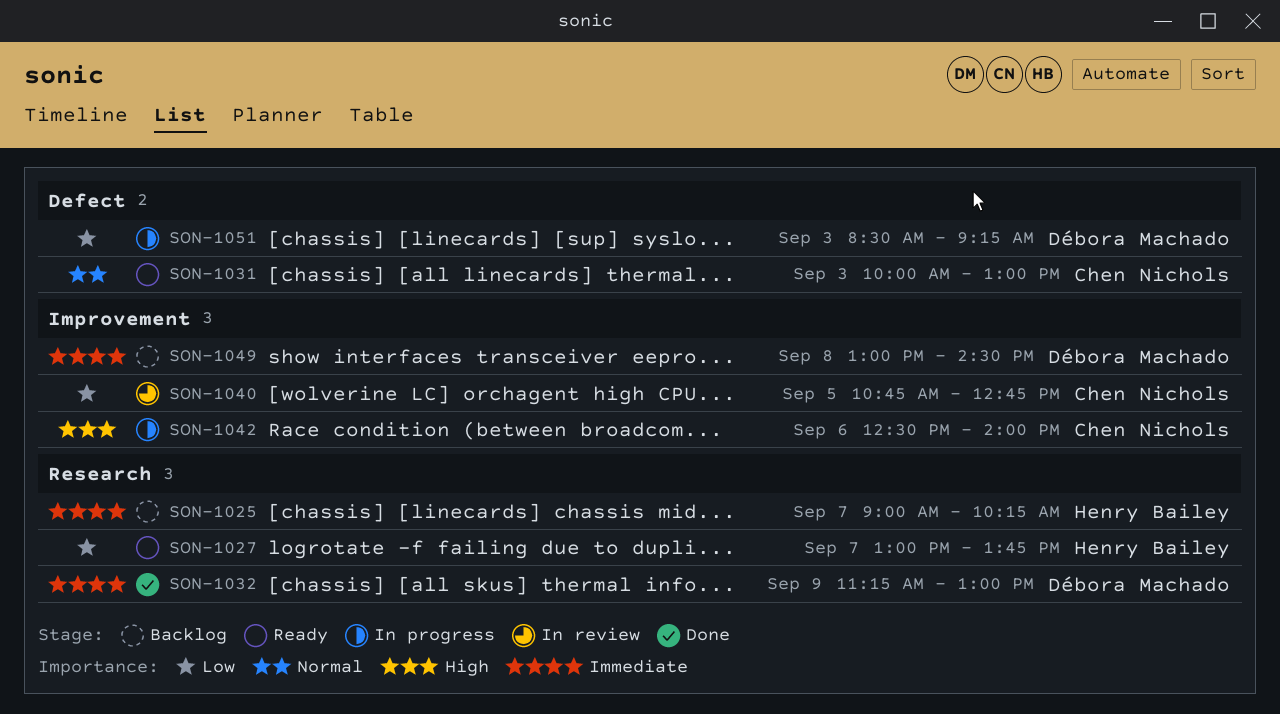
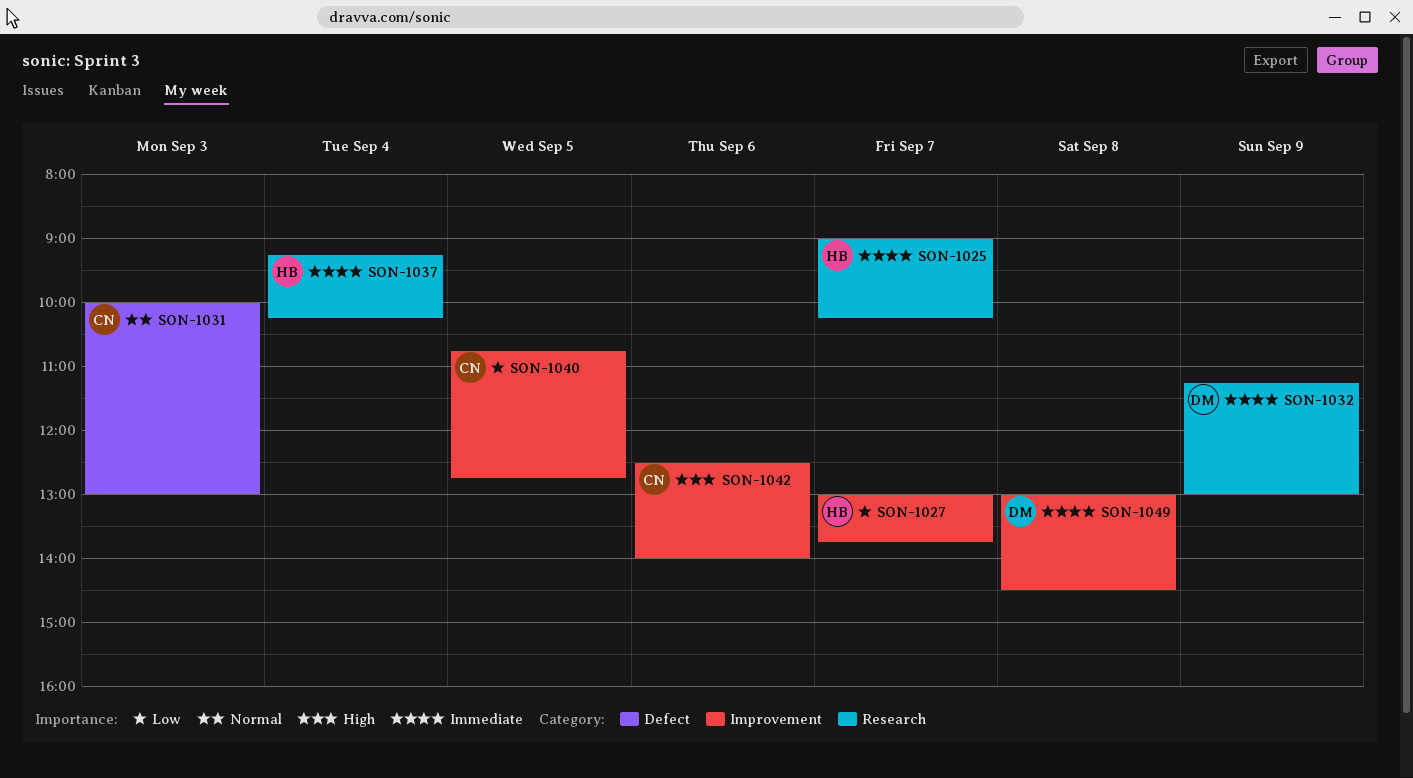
SON-1027, label: Research -> Improvement
SON-1037: none -> present
SON-1051: present -> none

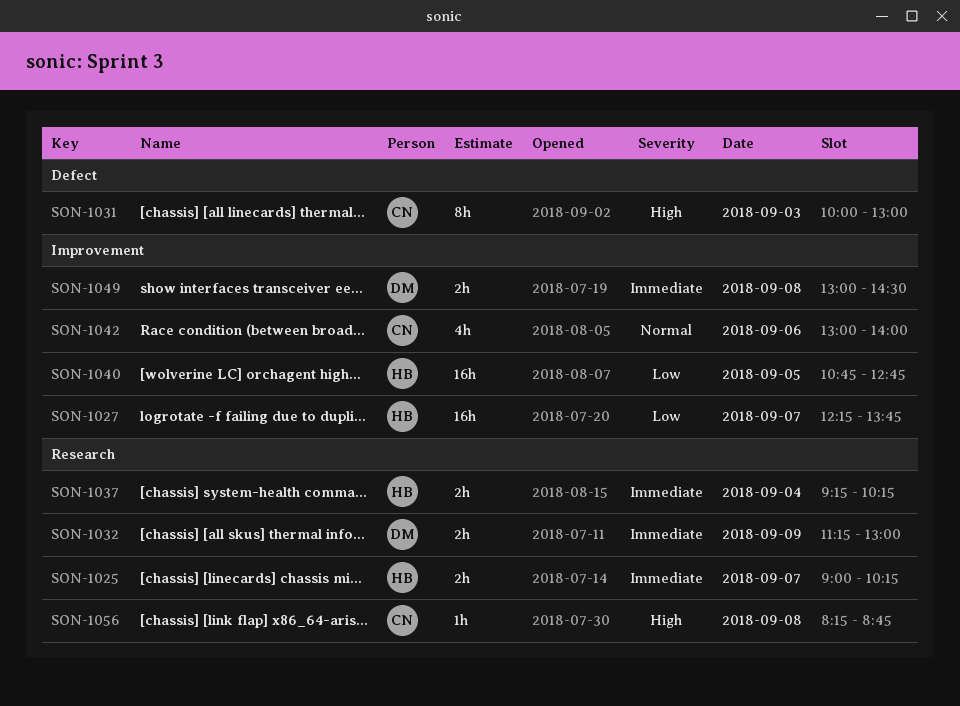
SON-1027, begins: 13:00 -> 12:15
SON-1031, priority: Normal -> High
SON-1040, owner: CN -> HB
SON-1042, priority: High -> Normal
SON-1042, begins: 12:30 -> 13:00
SON-1056: none -> present

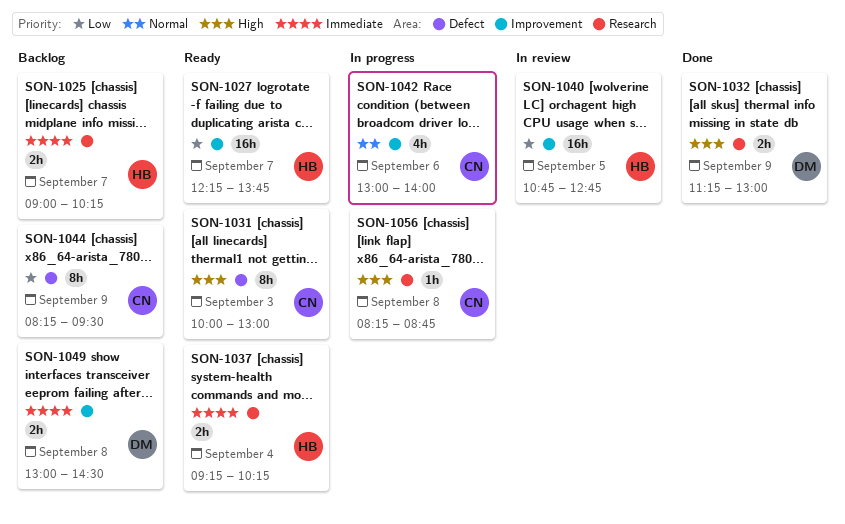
SON-1032, priority: Immediate -> High
SON-1044: none -> present

